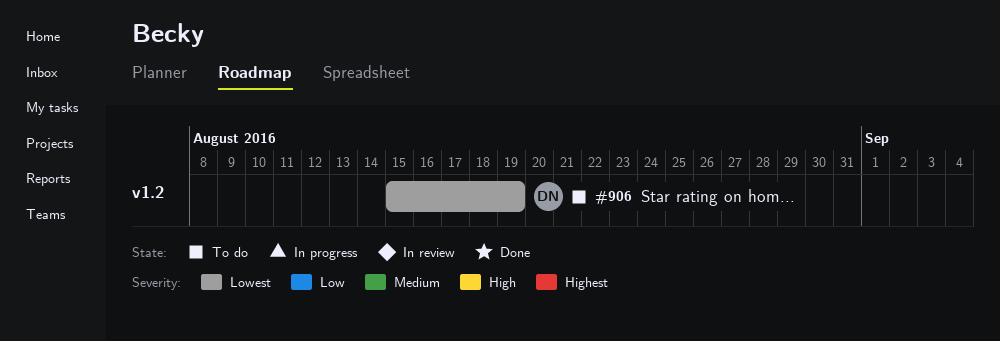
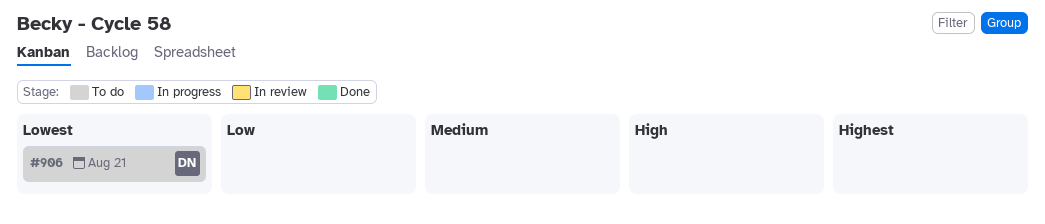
#906, due: Aug 19 -> Aug 21

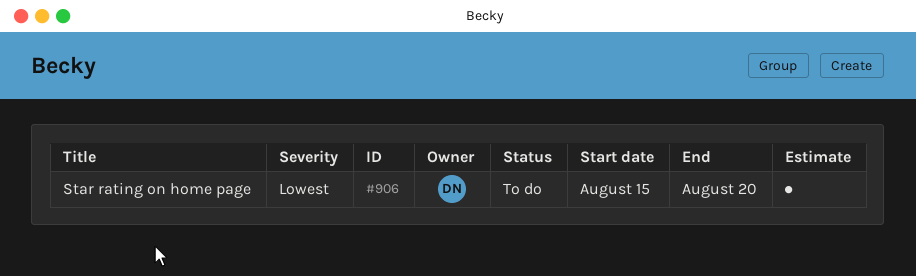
#906, due: Aug 21 -> Aug 20

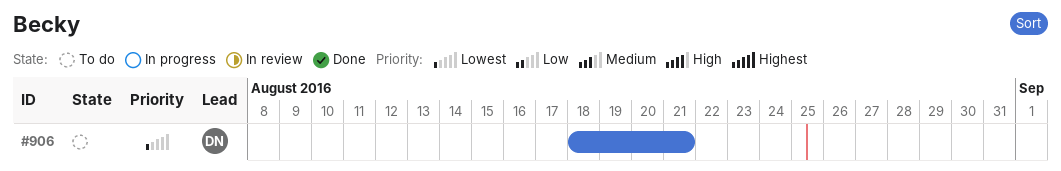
#906, start: Aug 15 -> Aug 18
#906, due: Aug 20 -> Aug 21

